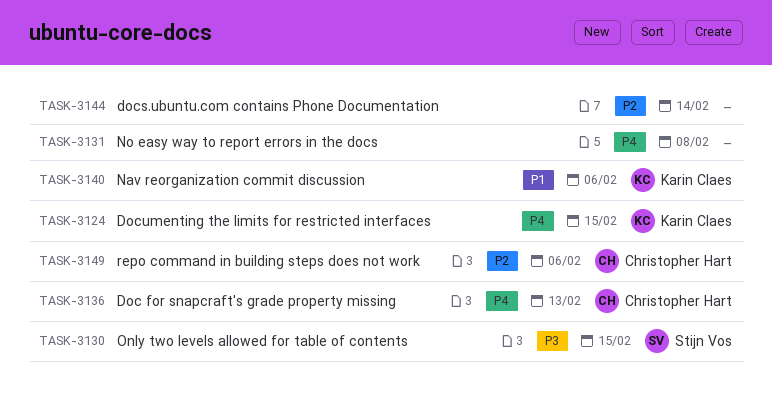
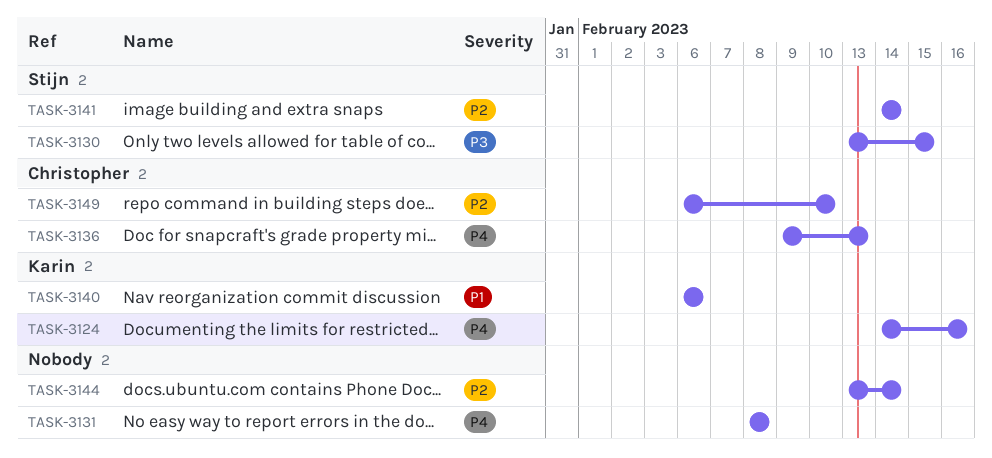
TASK-3124, due: Feb 15 -> Feb 16
TASK-3141: none -> present
TASK-3149, due: Feb 6 -> Feb 10

